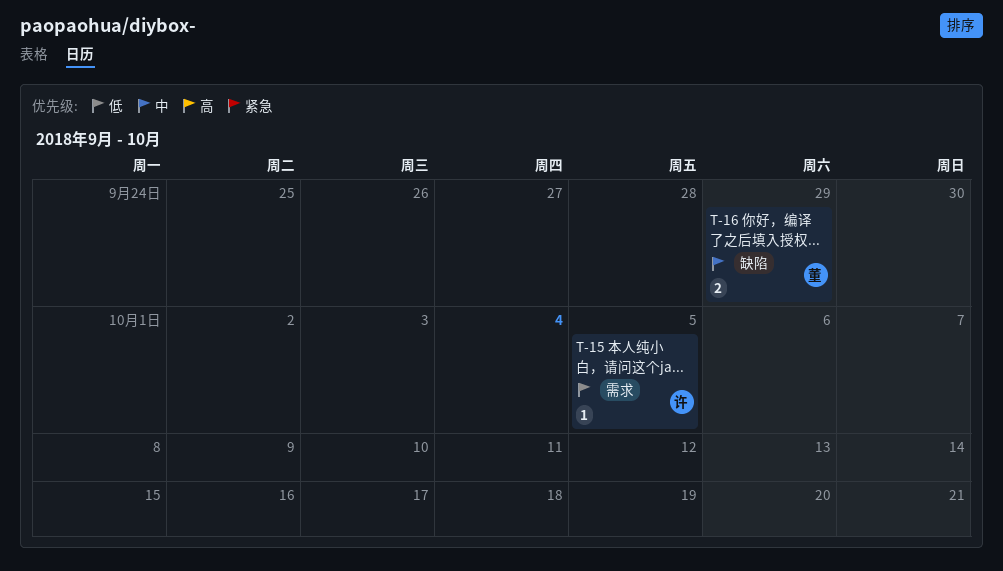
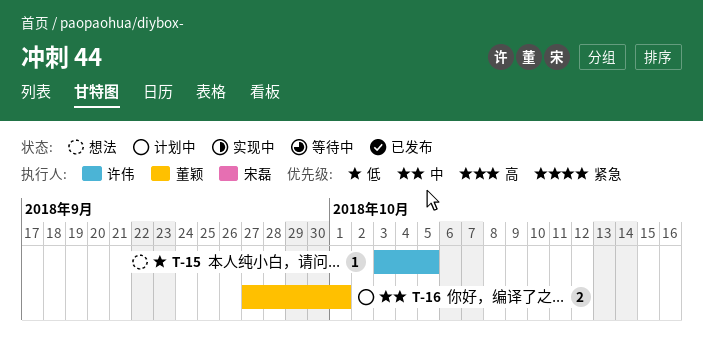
T-16, due: Sep 29 -> Oct 1

